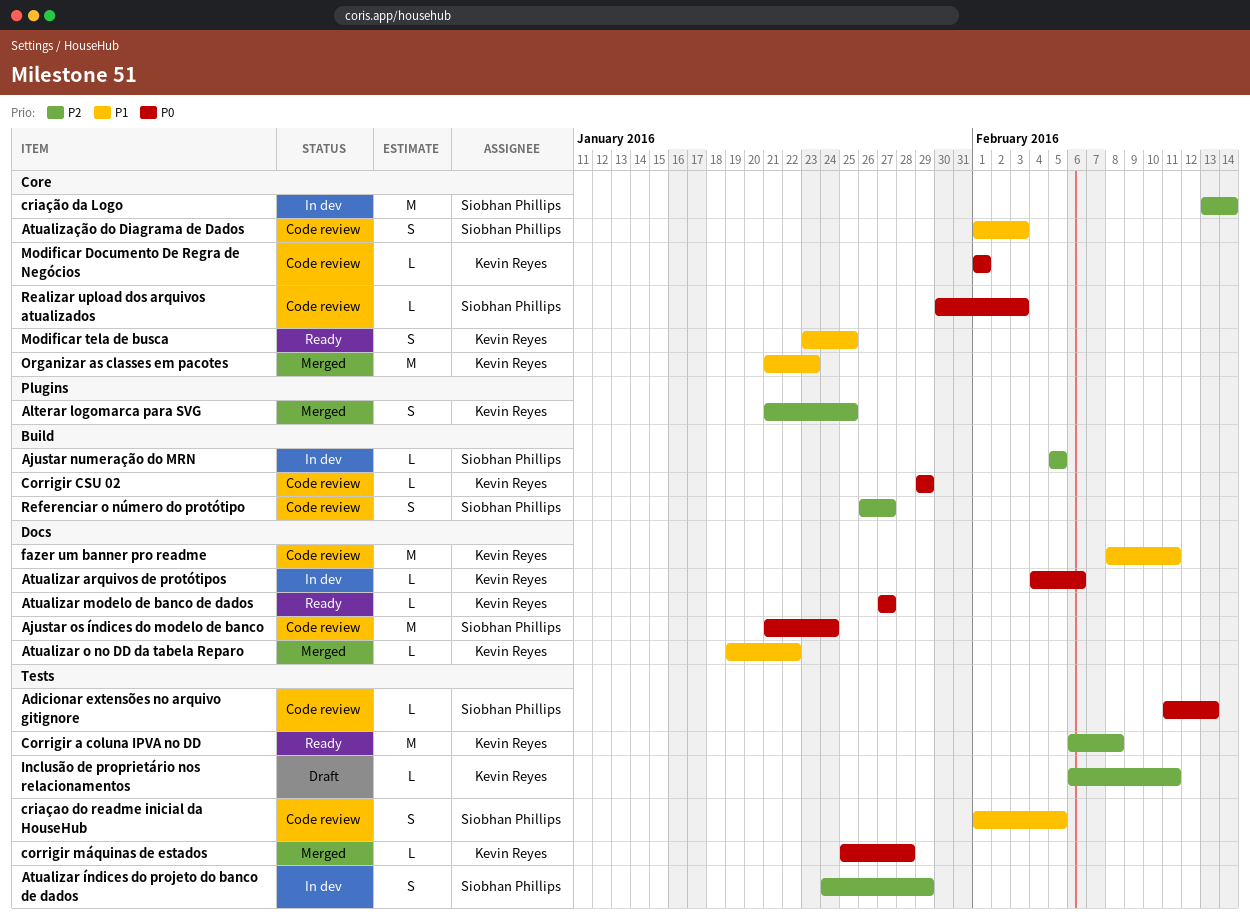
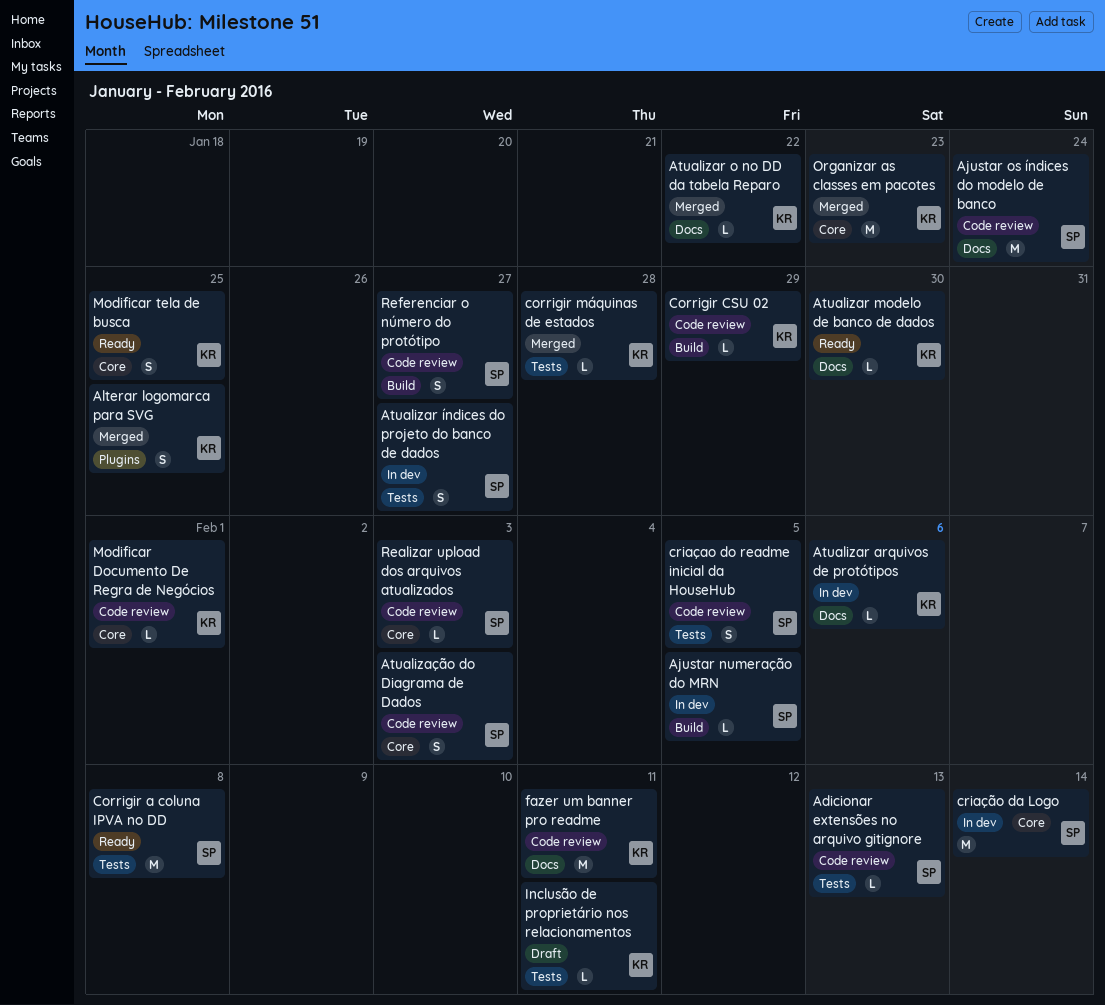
Atualizar modelo de banco de dados, due: Jan 27 -> Jan 30
Atualizar índices do projeto do banco de dados, due: Jan 29 -> Jan 27
Corrigir a coluna IPVA no DD, owner: Kevin Reyes -> Siobhan Phillips

